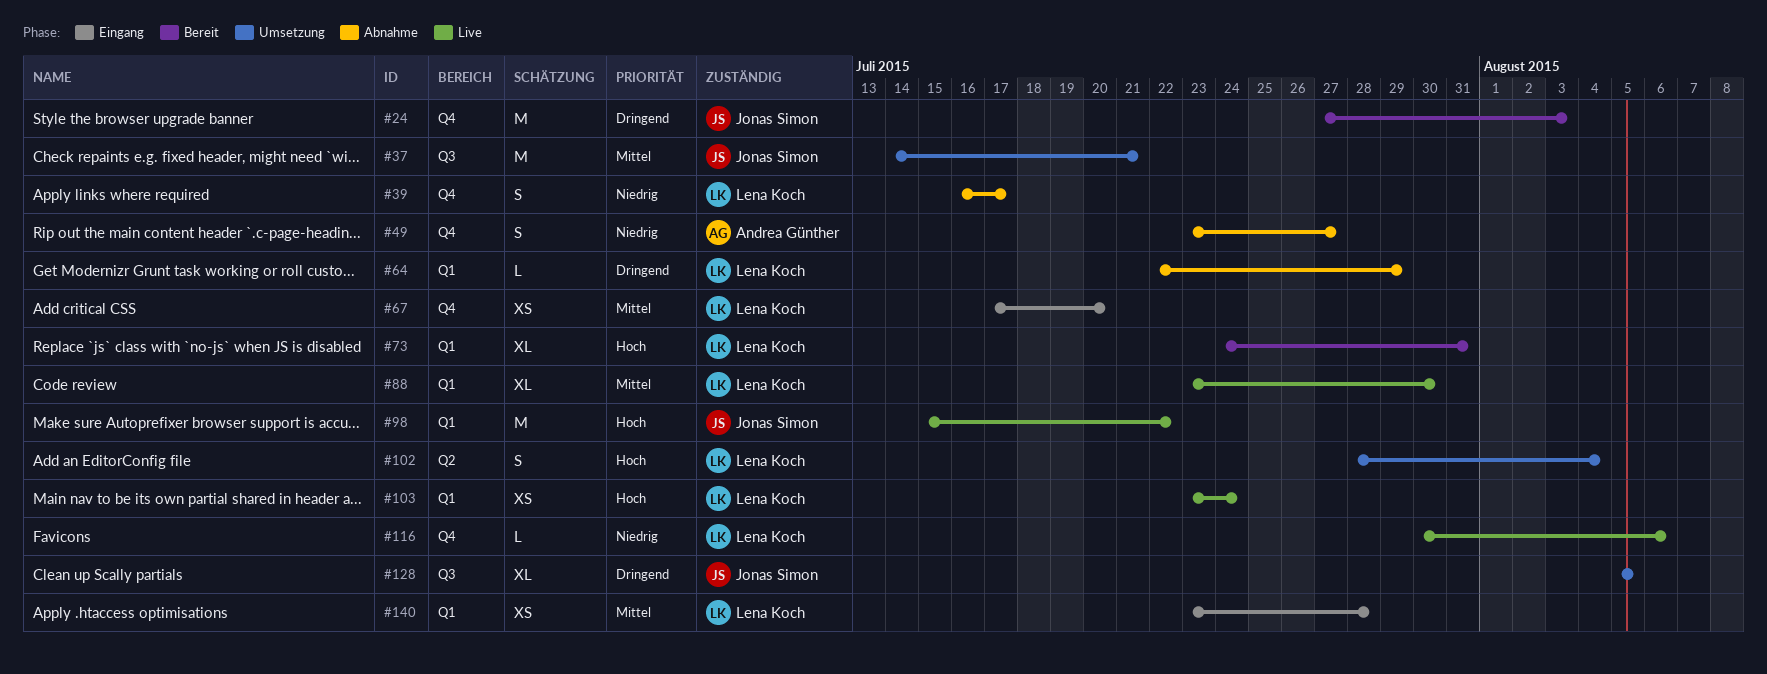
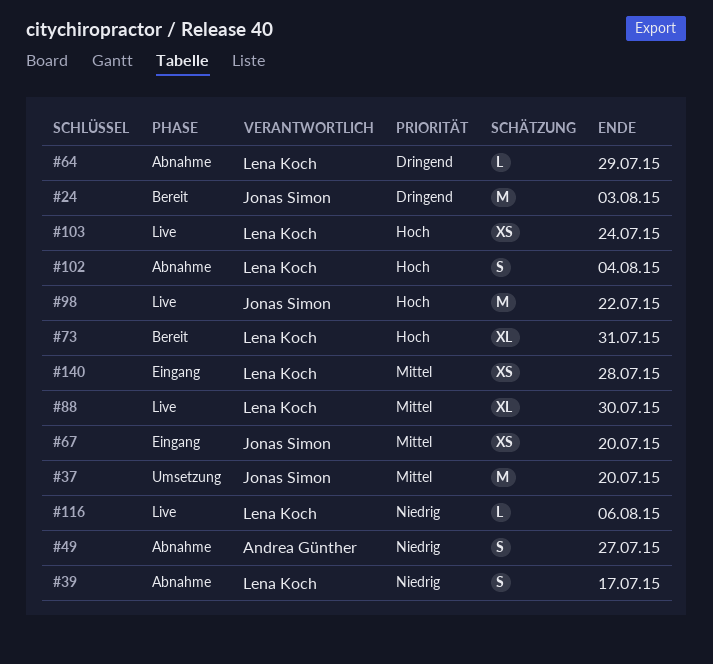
#37, due: Jul 21 -> Jul 20
#67, owner: Lena Koch -> Jonas Simon
#102, status: Umsetzung -> Abnahme
#128: present -> none

